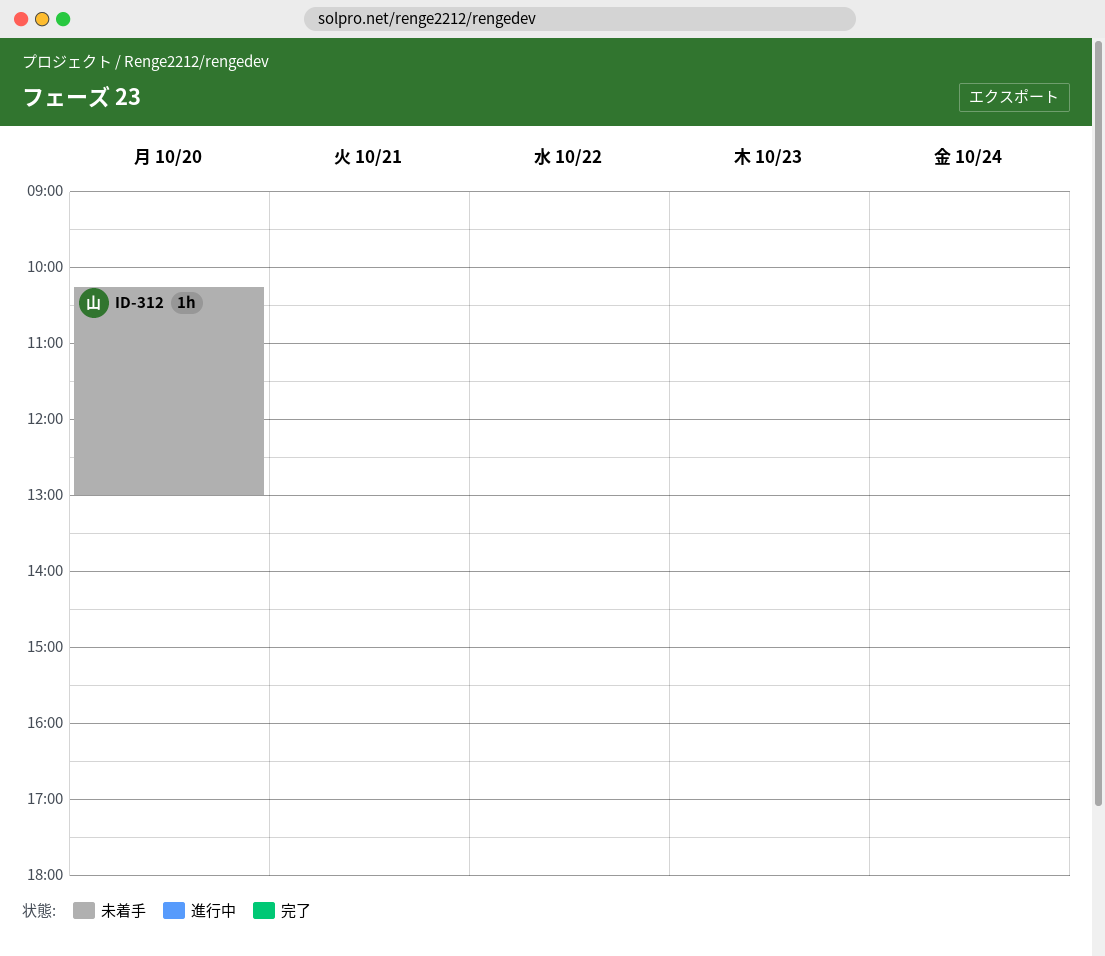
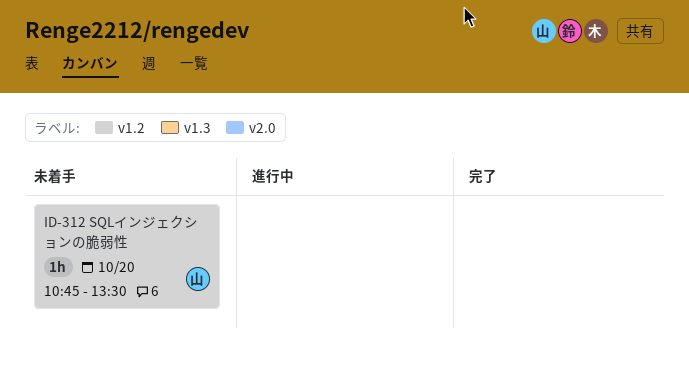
ID-312, begins: 10:15 -> 10:45
ID-312, ends: 13:00 -> 13:30

